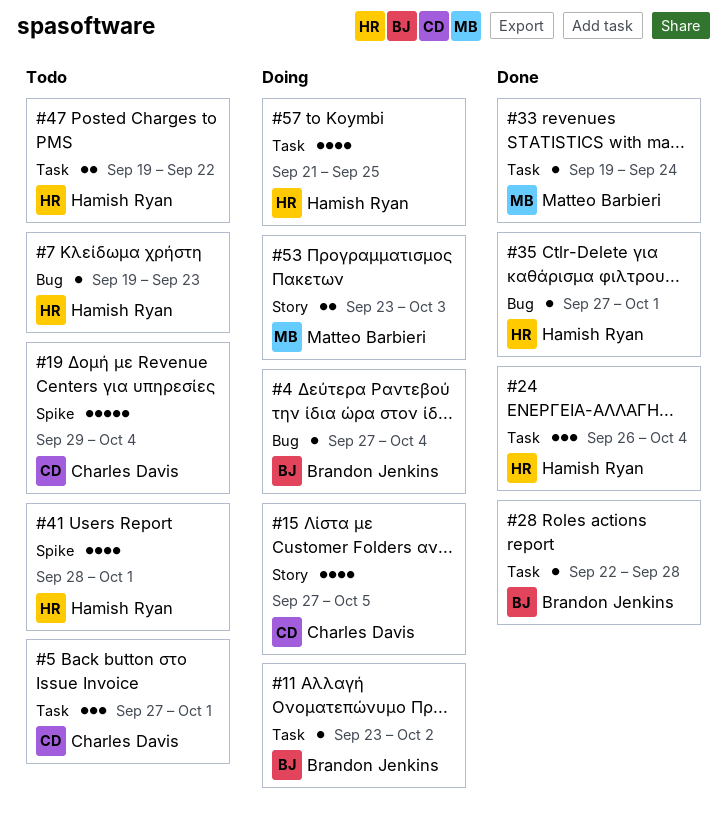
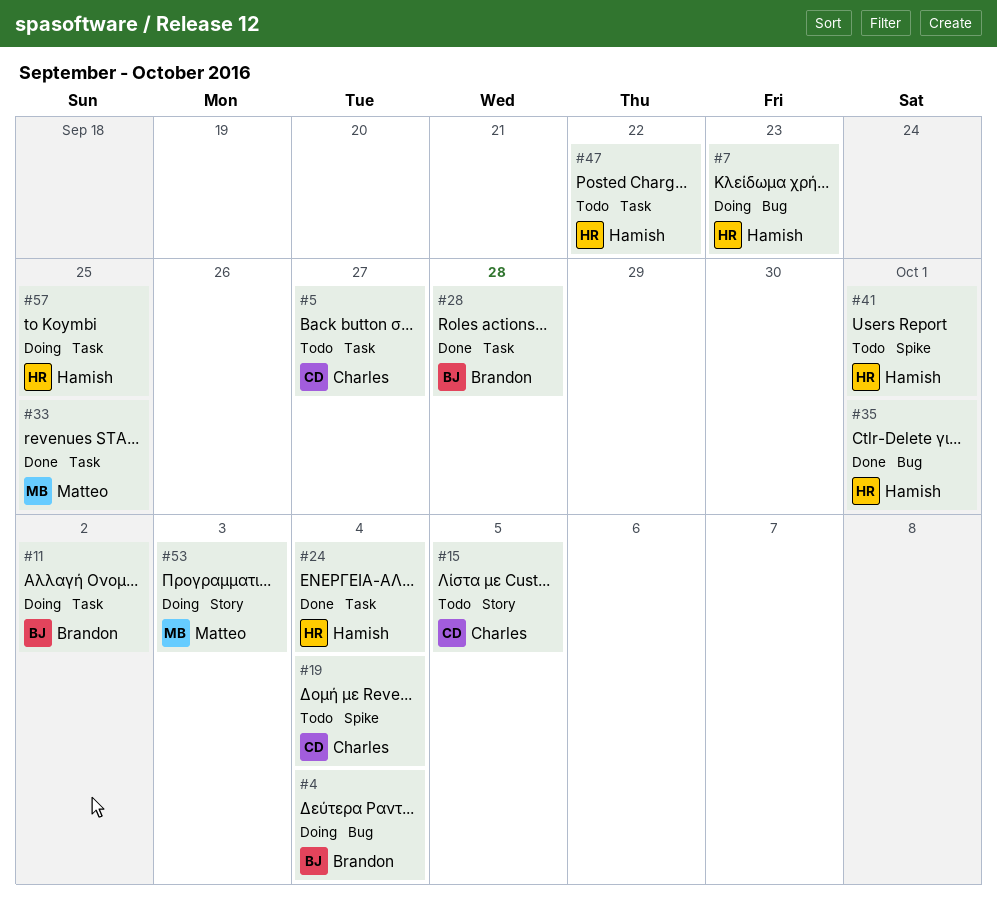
#5, due: Oct 1 -> Sep 27
#7, status: Todo -> Doing
#15, status: Doing -> Todo
#33, due: Sep 24 -> Sep 25

